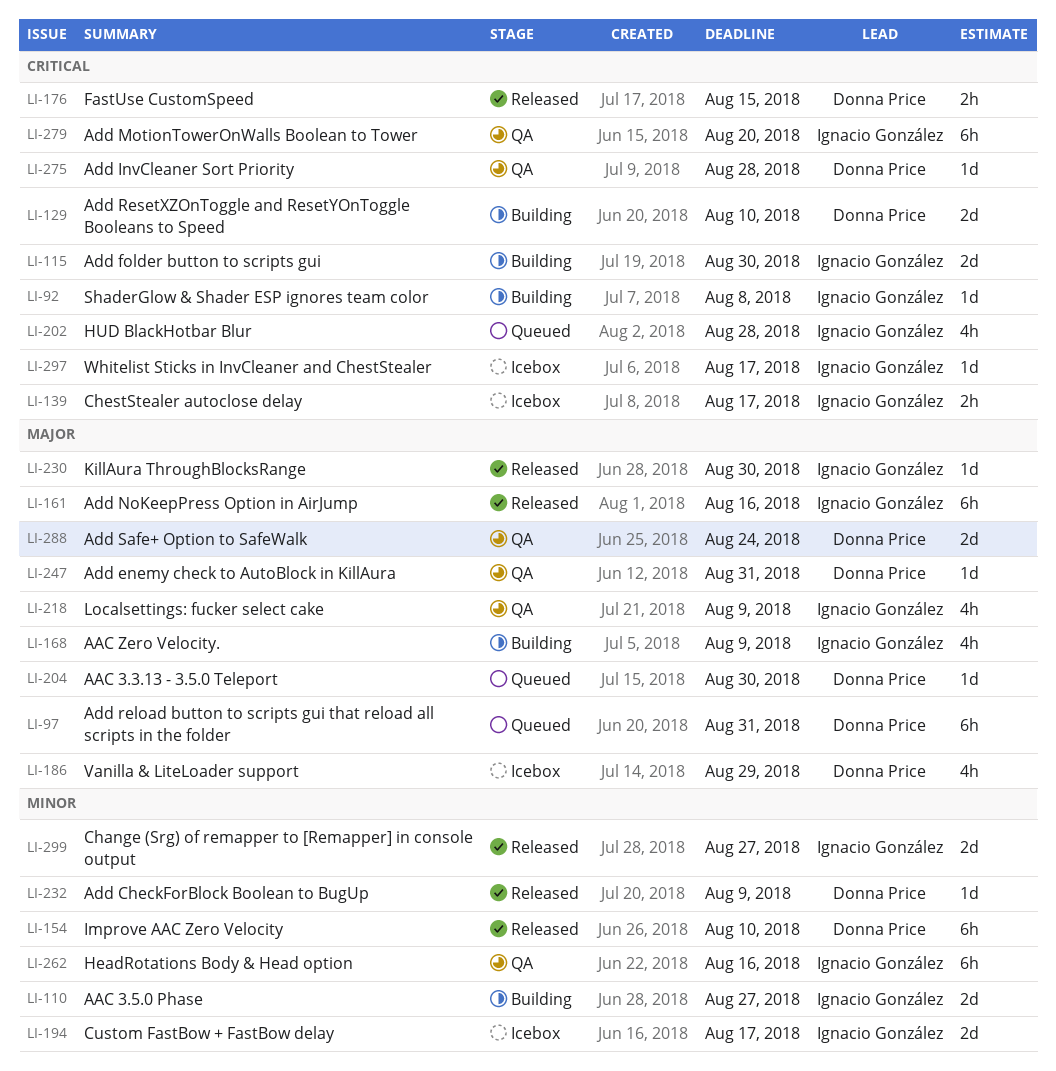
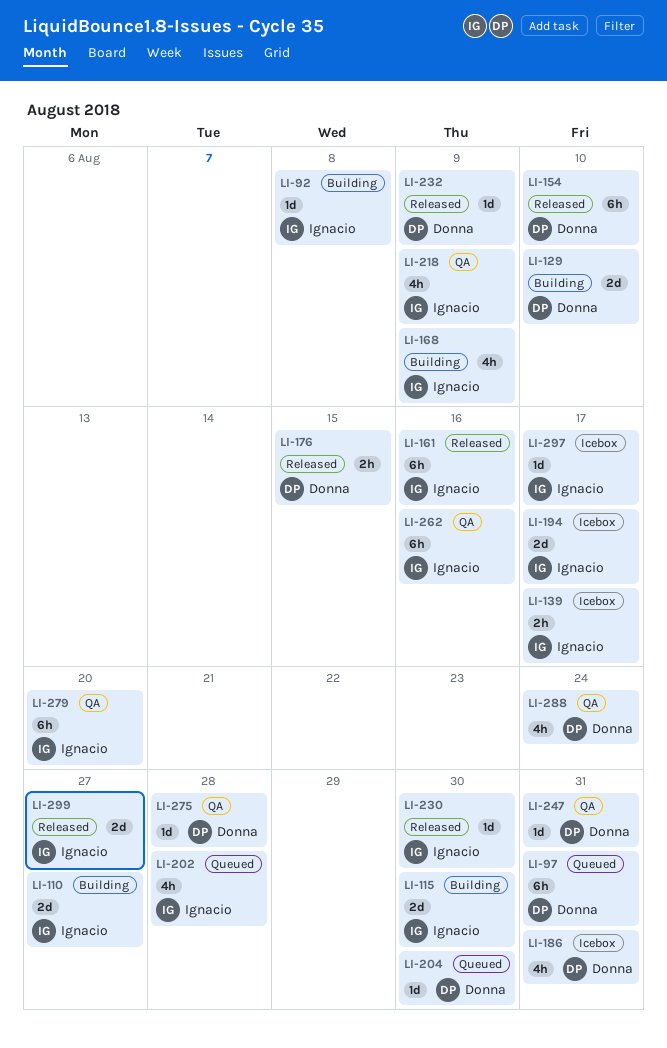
LI-186, due: Aug 29 -> Aug 31
LI-288, estimate: 2d -> 4h

